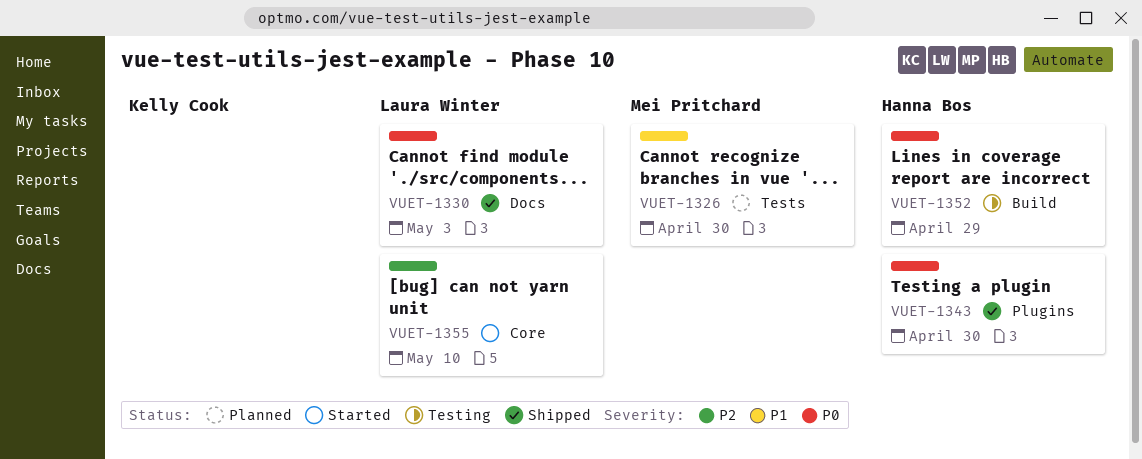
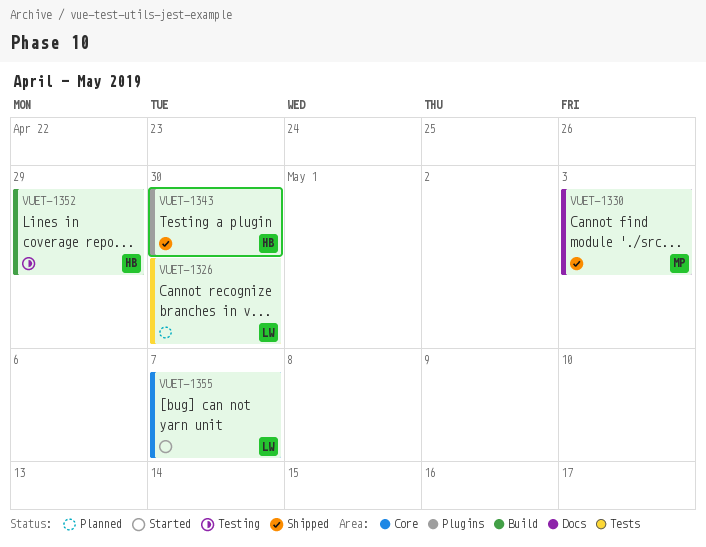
VUET-1326, owner: Mei Pritchard -> Laura Winter
VUET-1330, owner: Laura Winter -> Mei Pritchard
VUET-1355, due: May 10 -> May 7

